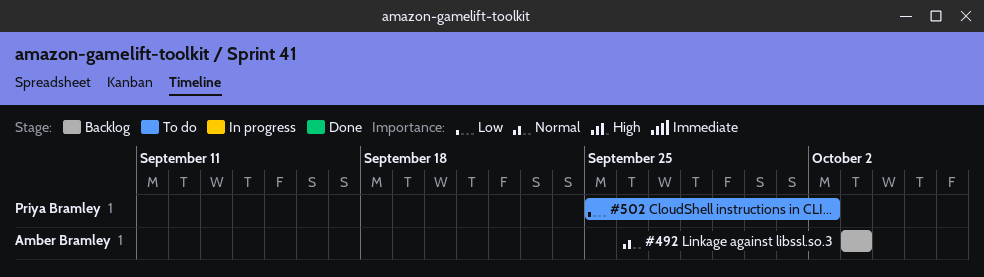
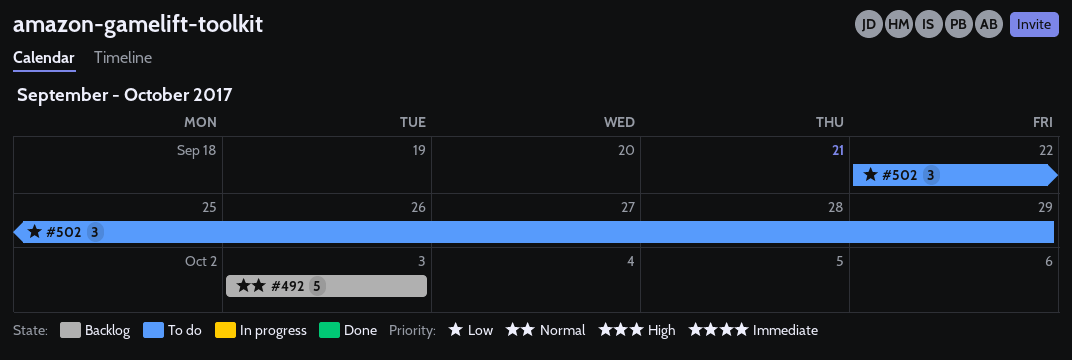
#502, start: Sep 25 -> Sep 22
#502, due: Oct 2 -> Sep 29

